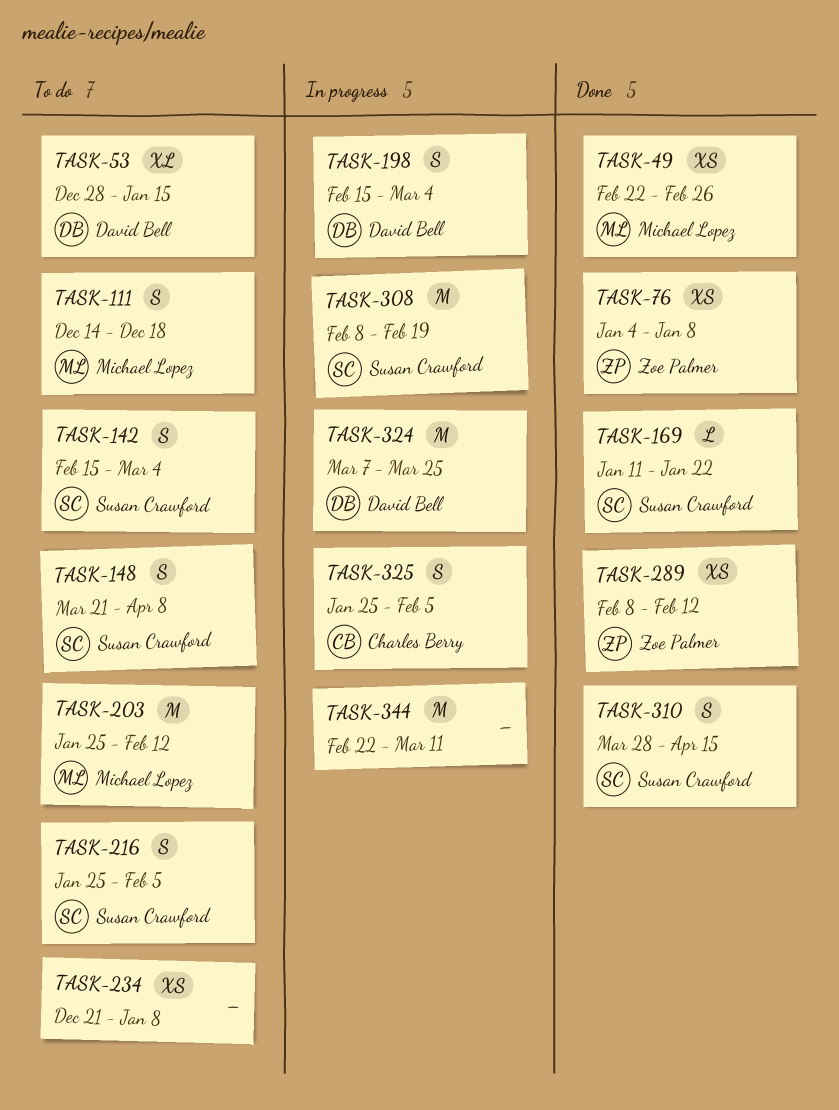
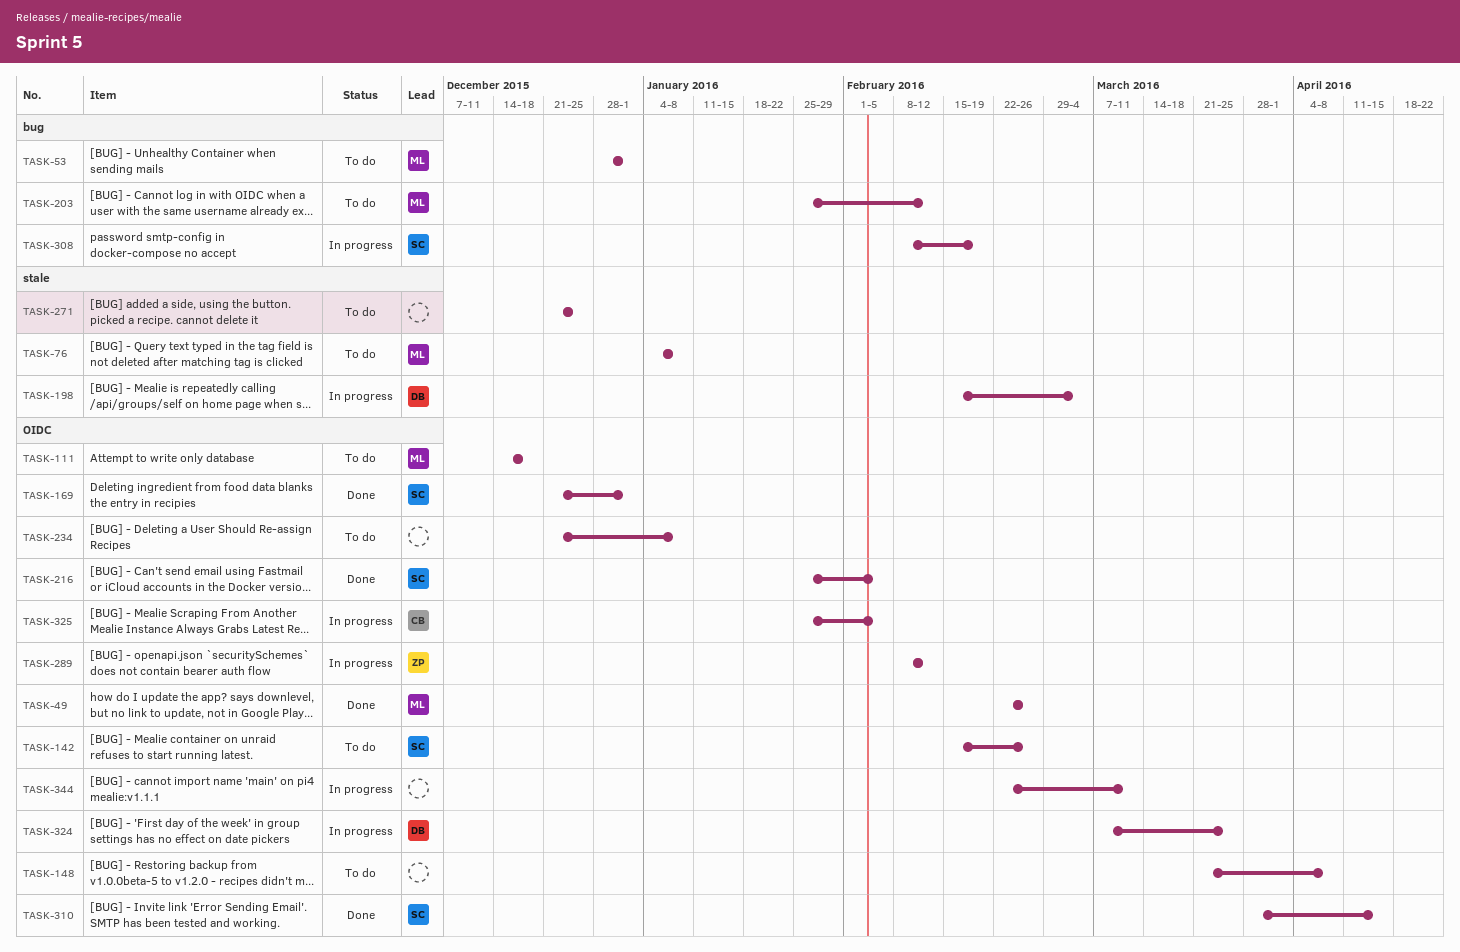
TASK-53, owner: David Bell -> Michael Lopez
TASK-53, due: Jan 15 -> Jan 1
TASK-76, status: Done -> To do
TASK-76, owner: Zoe Palmer -> Michael Lopez
TASK-142, due: Mar 4 -> Feb 26
TASK-148, owner: Susan Crawford -> none
TASK-169, start: Jan 11 -> Dec 21
TASK-169, due: Jan 22 -> Jan 1
TASK-216, status: To do -> Done
TASK-271: none -> present
TASK-289, status: Done -> In progress

